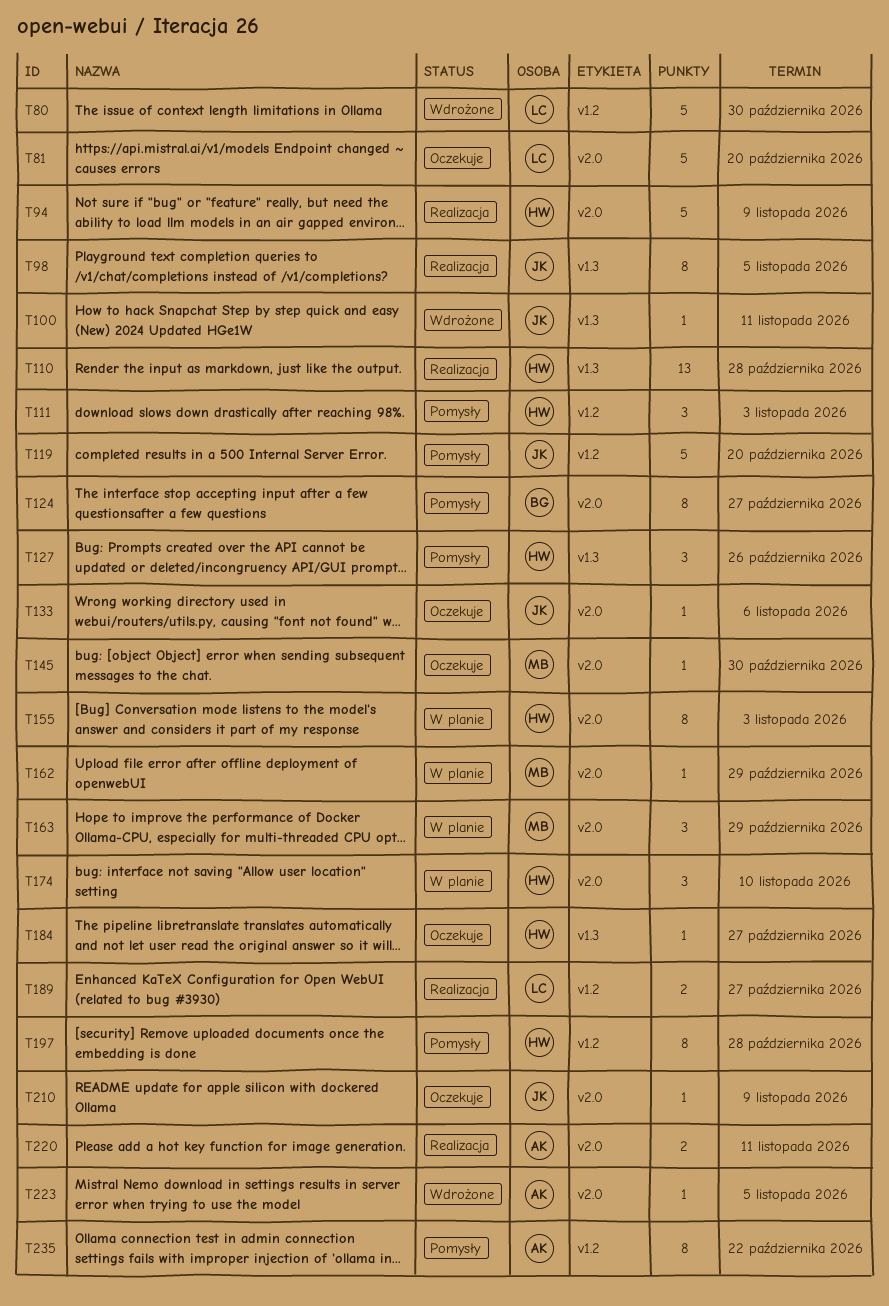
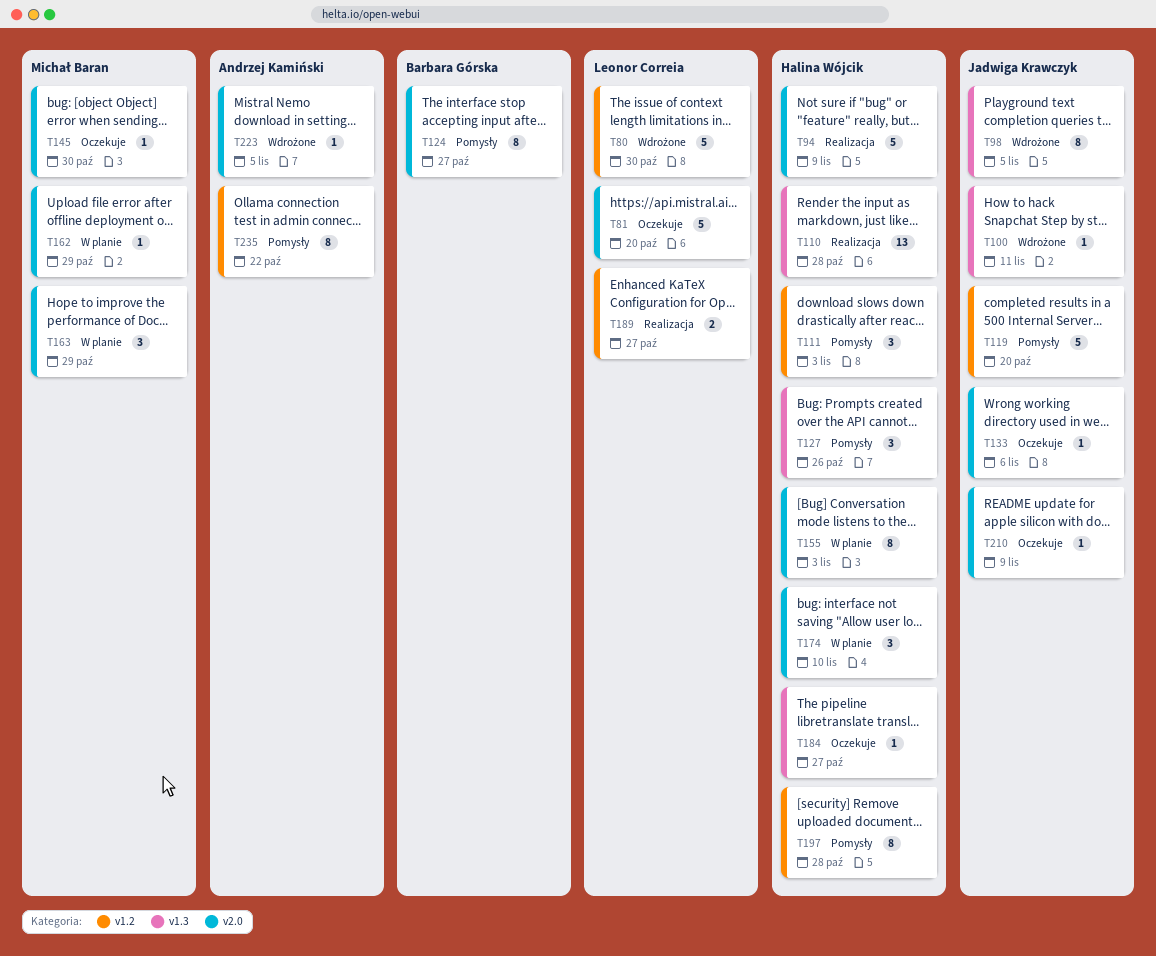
T98, status: Realizacja -> Wdrożone
T220: present -> none

